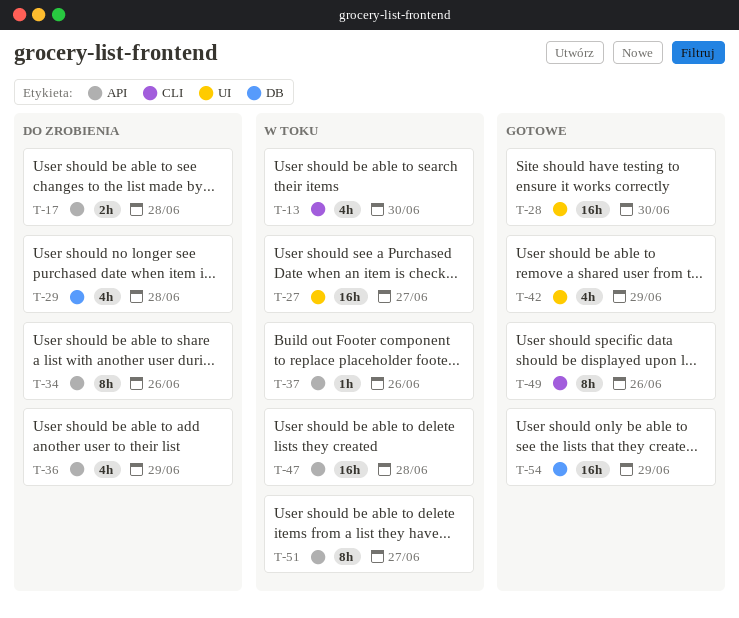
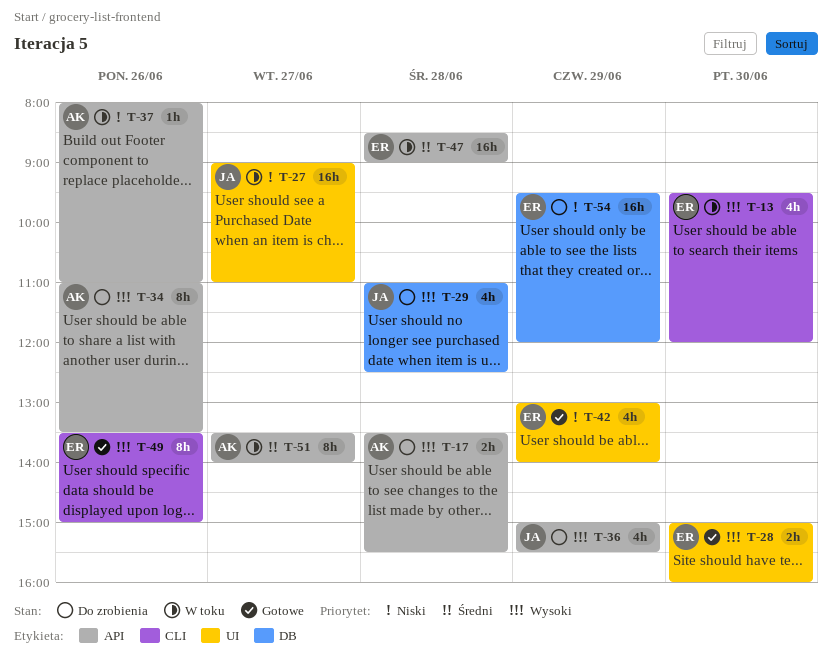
T-28, estimate: 16h -> 2h
T-54, status: Gotowe -> Do zrobienia

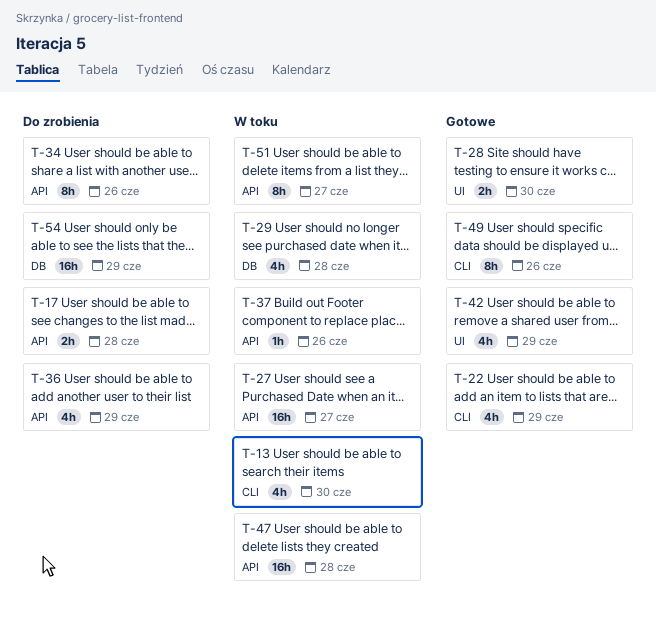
T-22: none -> present
T-27, label: UI -> API
T-29, status: Do zrobienia -> W toku

